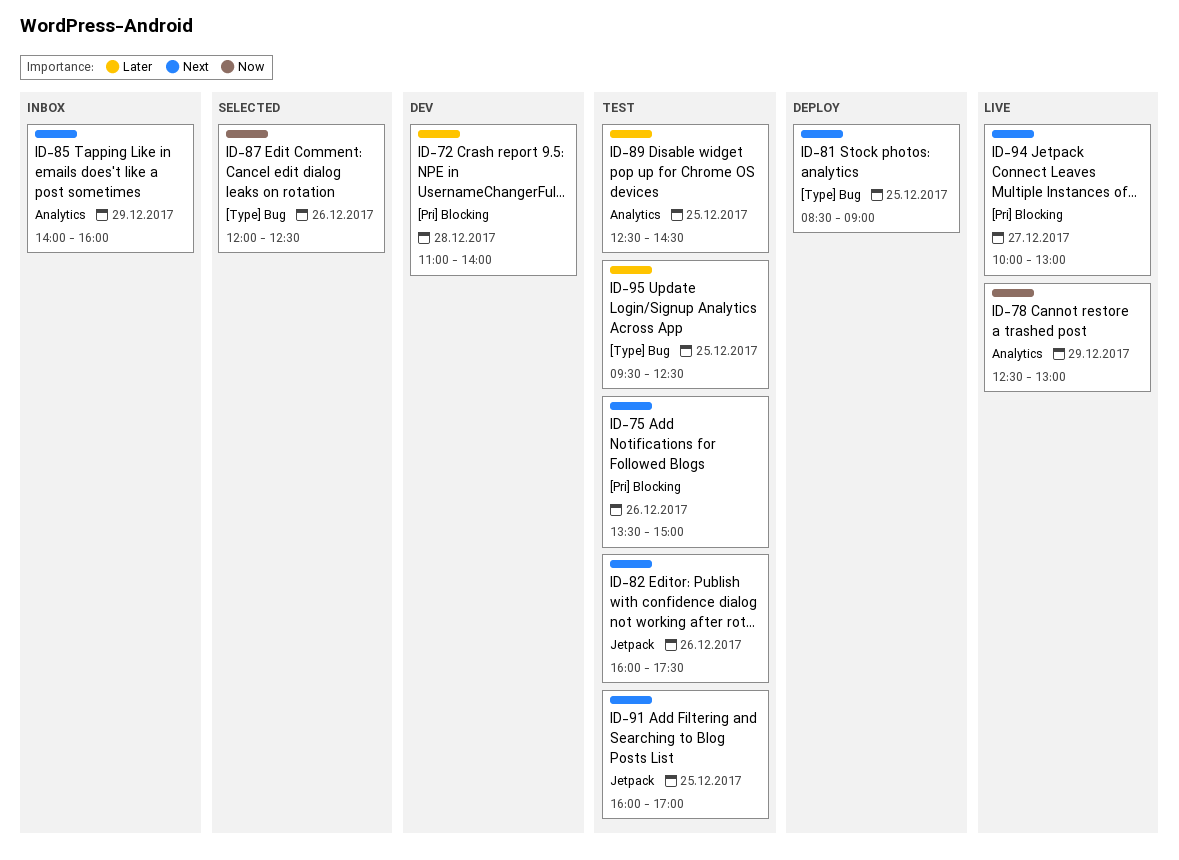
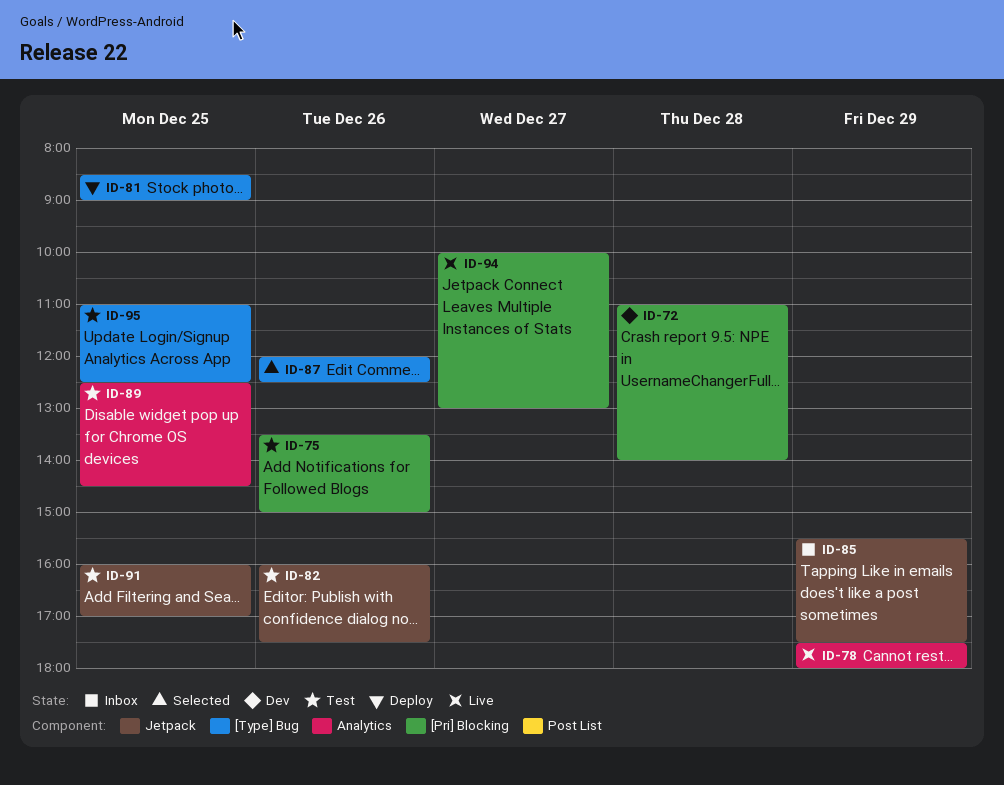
ID-78, begins: 12:30 -> 17:30
ID-78, ends: 13:00 -> 18:00
ID-85, label: Analytics -> Jetpack
ID-85, begins: 14:00 -> 15:30
ID-85, ends: 16:00 -> 17:30
ID-95, begins: 09:30 -> 11:00

